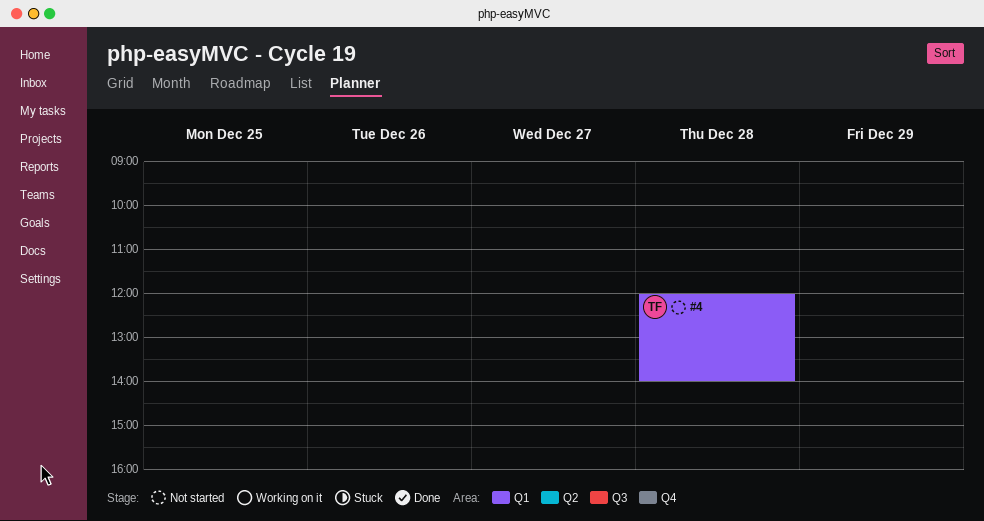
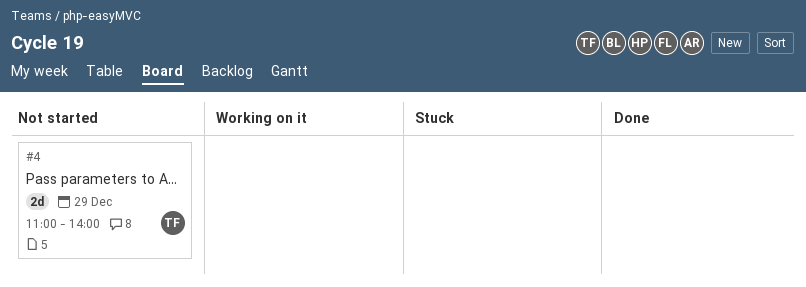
#4, day: Dec 28 -> Dec 29
#4, begins: 12:00 -> 11:00

